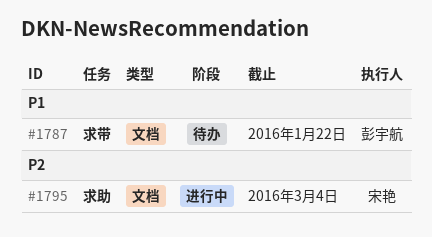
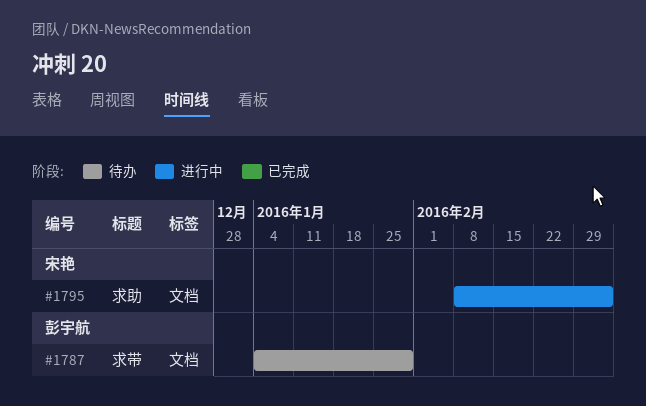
#1787, due: Jan 22 -> Jan 29

